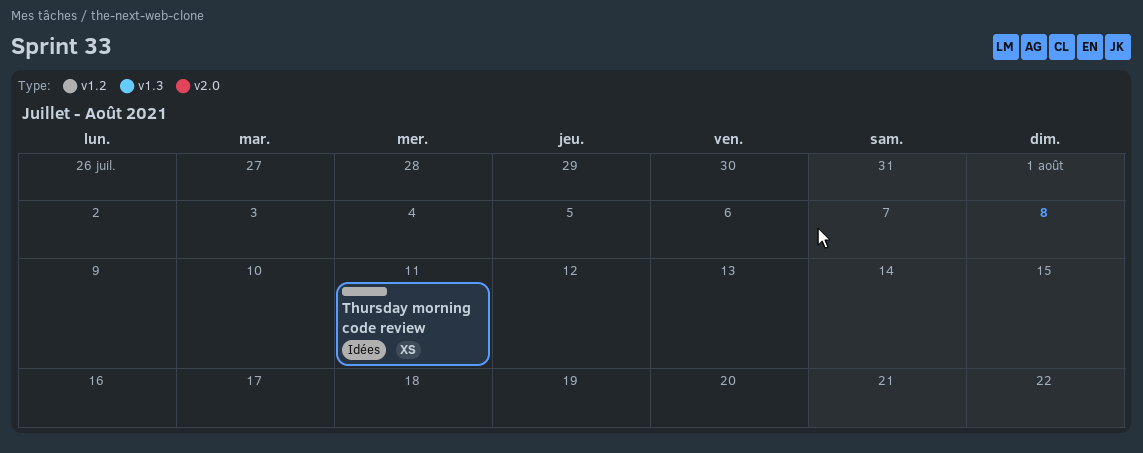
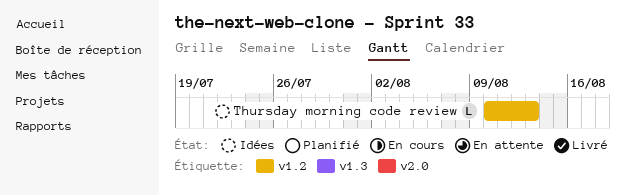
Thursday morning code review, estimate: XS -> L
Thursday morning code review, due: Aug 11 -> Aug 13

